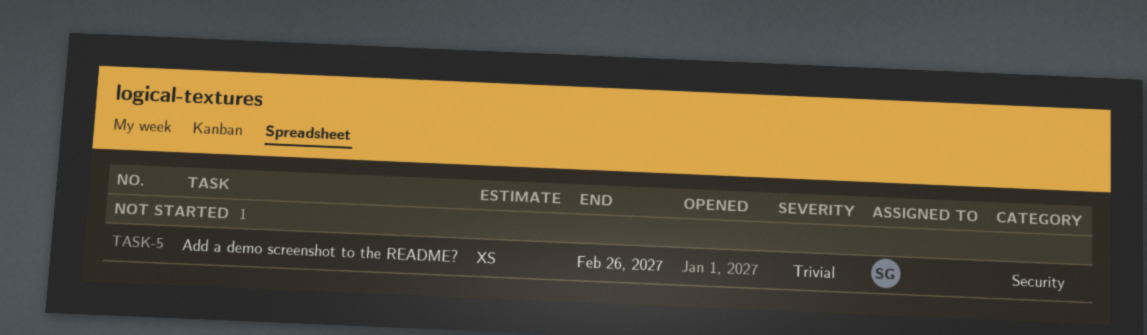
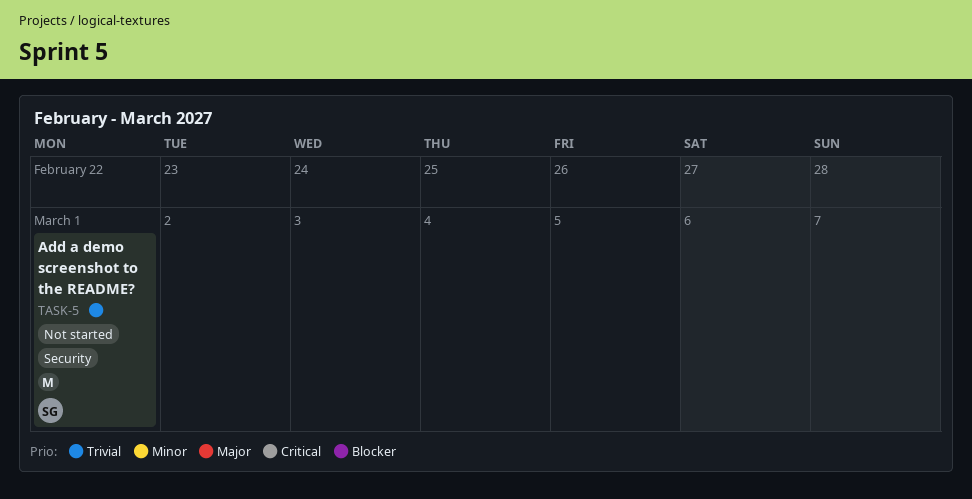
TASK-5, estimate: XS -> M
TASK-5, due: Feb 26 -> Mar 1

